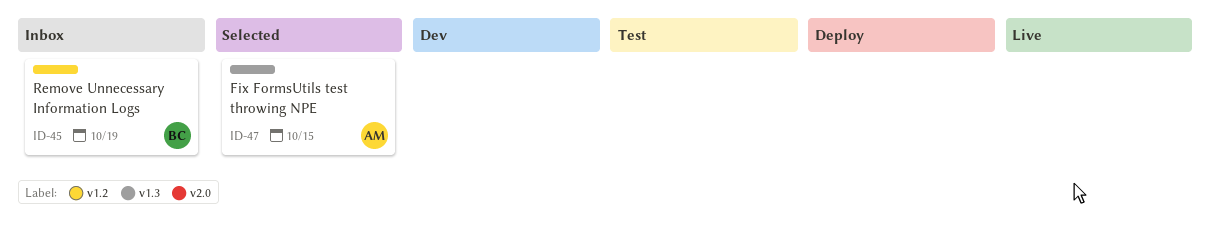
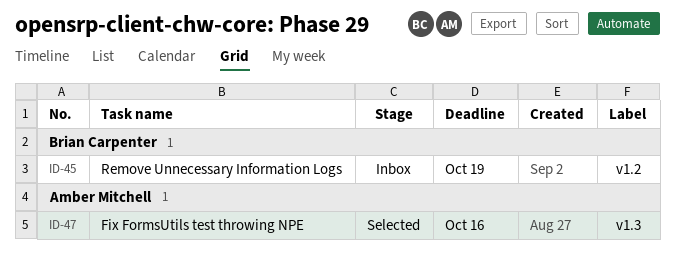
ID-47, due: Oct 15 -> Oct 16

